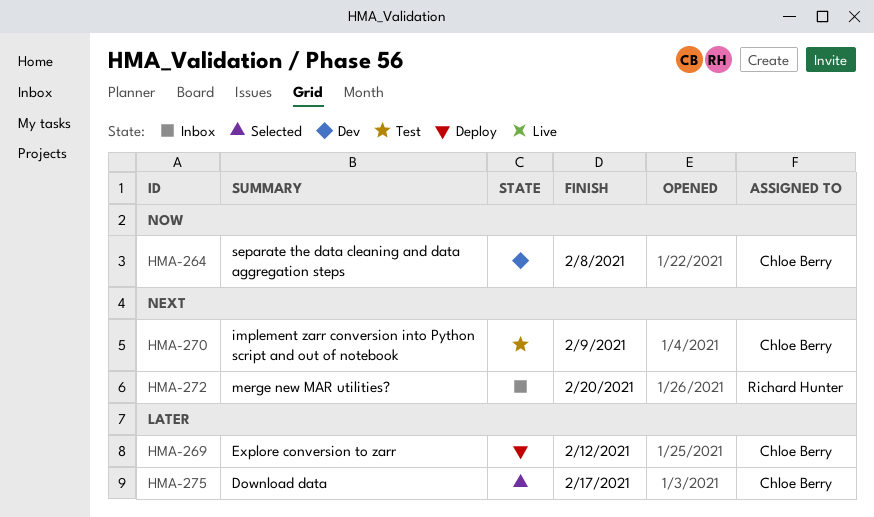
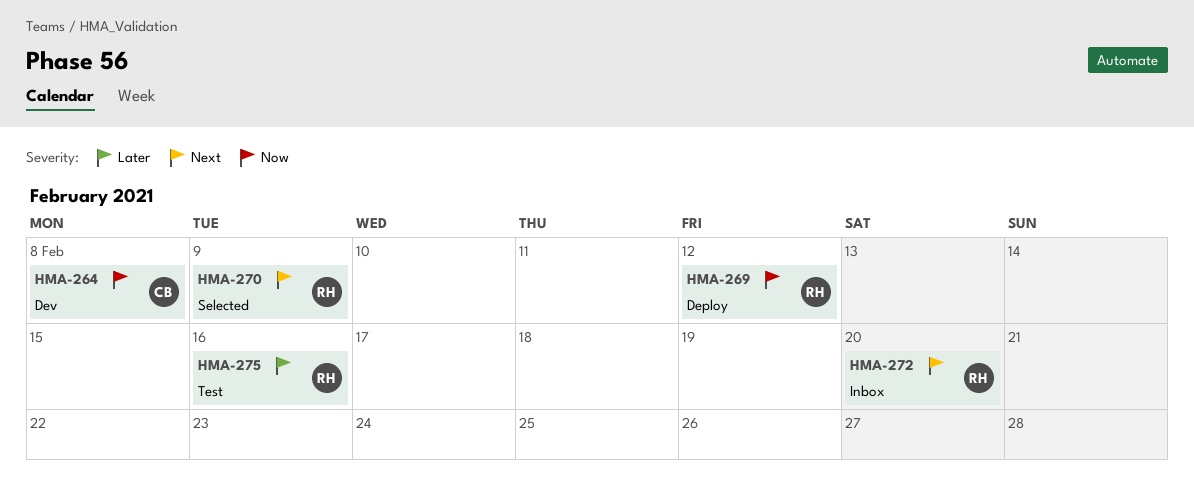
HMA-269, owner: Chloe Berry -> Richard Hunter
HMA-269, priority: Later -> Now
HMA-270, status: Test -> Selected
HMA-270, owner: Chloe Berry -> Richard Hunter
HMA-275, status: Selected -> Test
HMA-275, owner: Chloe Berry -> Richard Hunter
HMA-275, due: Feb 17 -> Feb 16

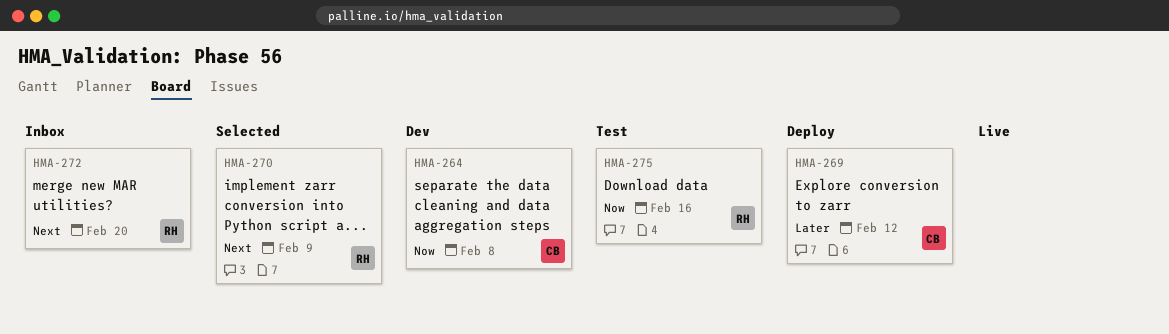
HMA-269, owner: RH -> CB
HMA-269, priority: Now -> Later
HMA-275, priority: Later -> Now

